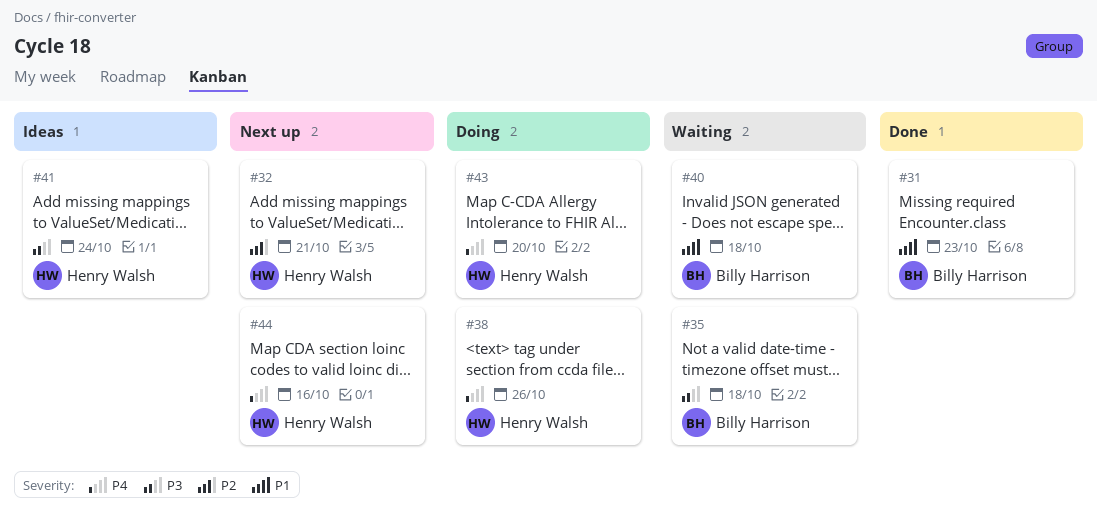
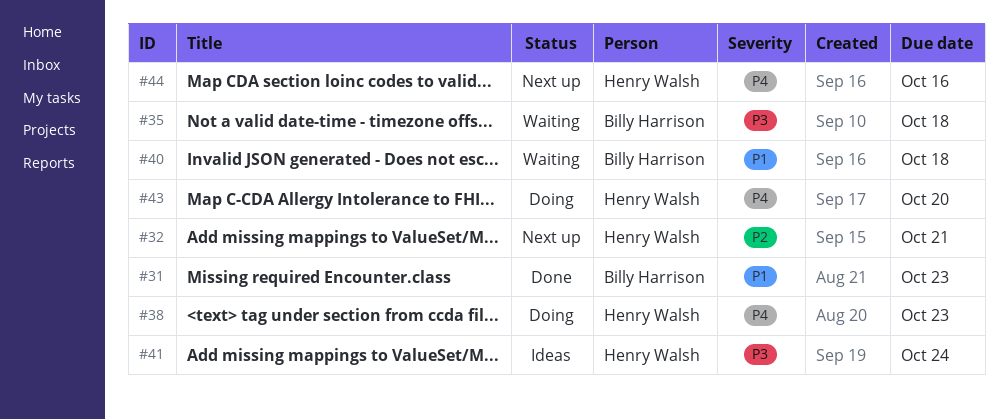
#38, due: Oct 26 -> Oct 23

